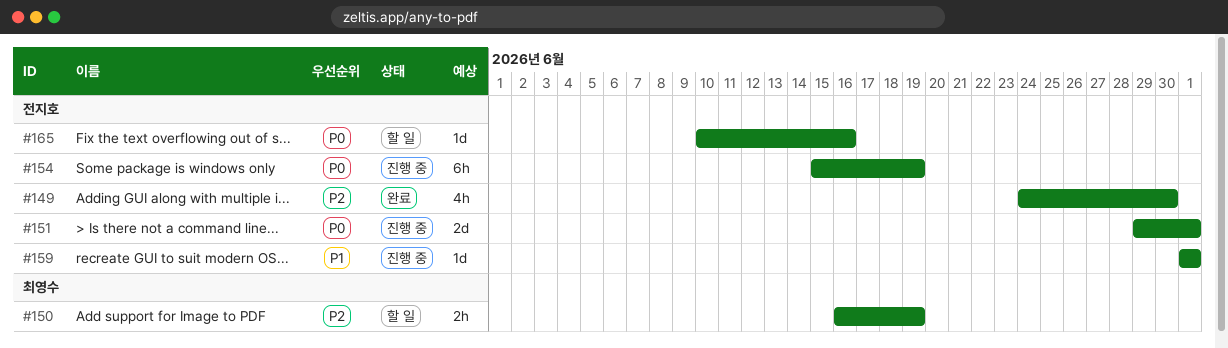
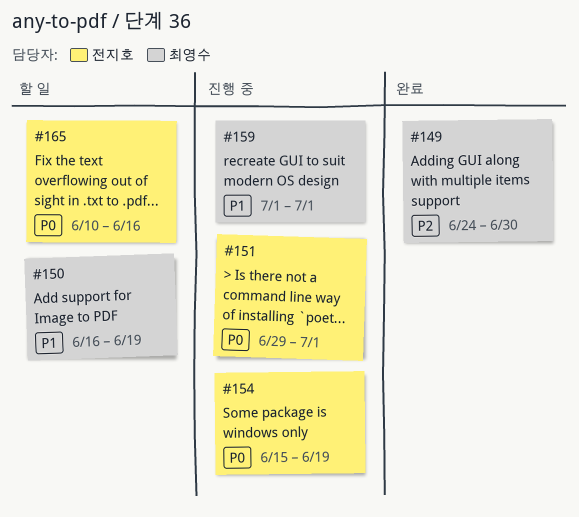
#149, owner: 전지호 -> 최영수
#150, priority: P2 -> P1
#159, owner: 전지호 -> 최영수

